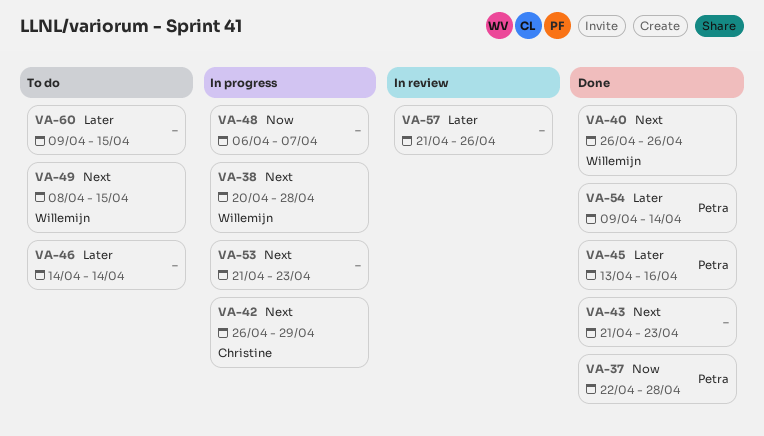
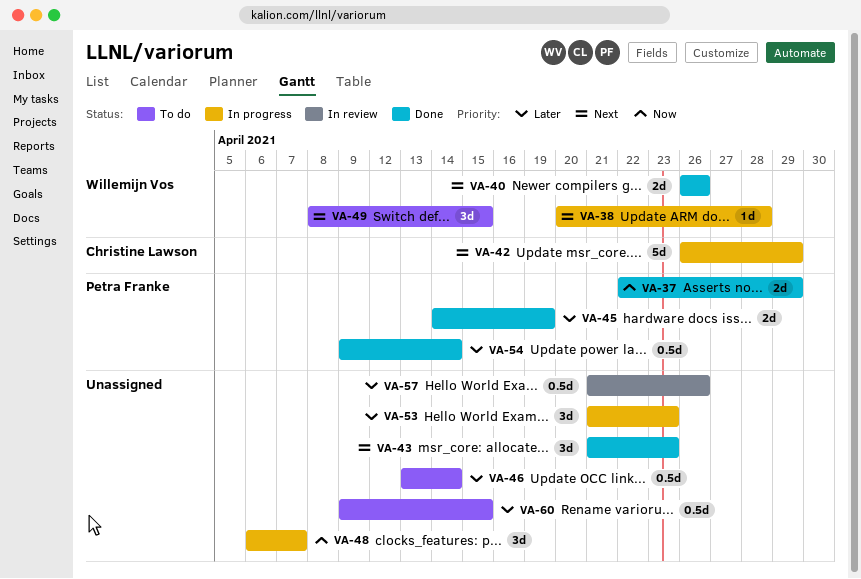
VA-37, due: Apr 28 -> Apr 29
VA-45, start: Apr 13 -> Apr 14
VA-45, due: Apr 16 -> Apr 19
VA-46, start: Apr 14 -> Apr 13
VA-53, priority: Next -> Later

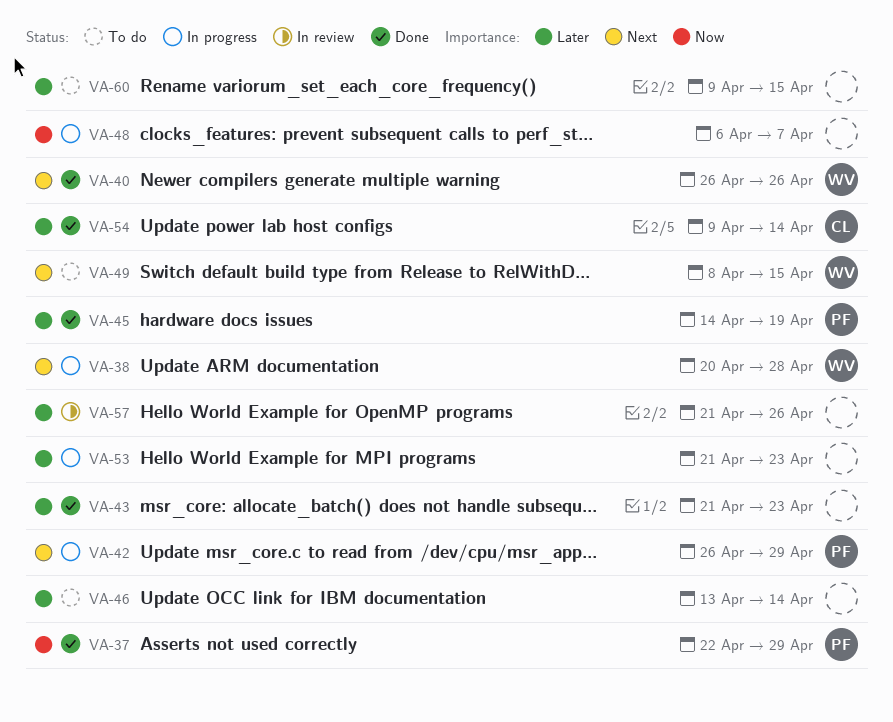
VA-42, owner: Christine Lawson -> Petra Franke
VA-43, priority: Next -> Later
VA-54, owner: Petra Franke -> Christine Lawson

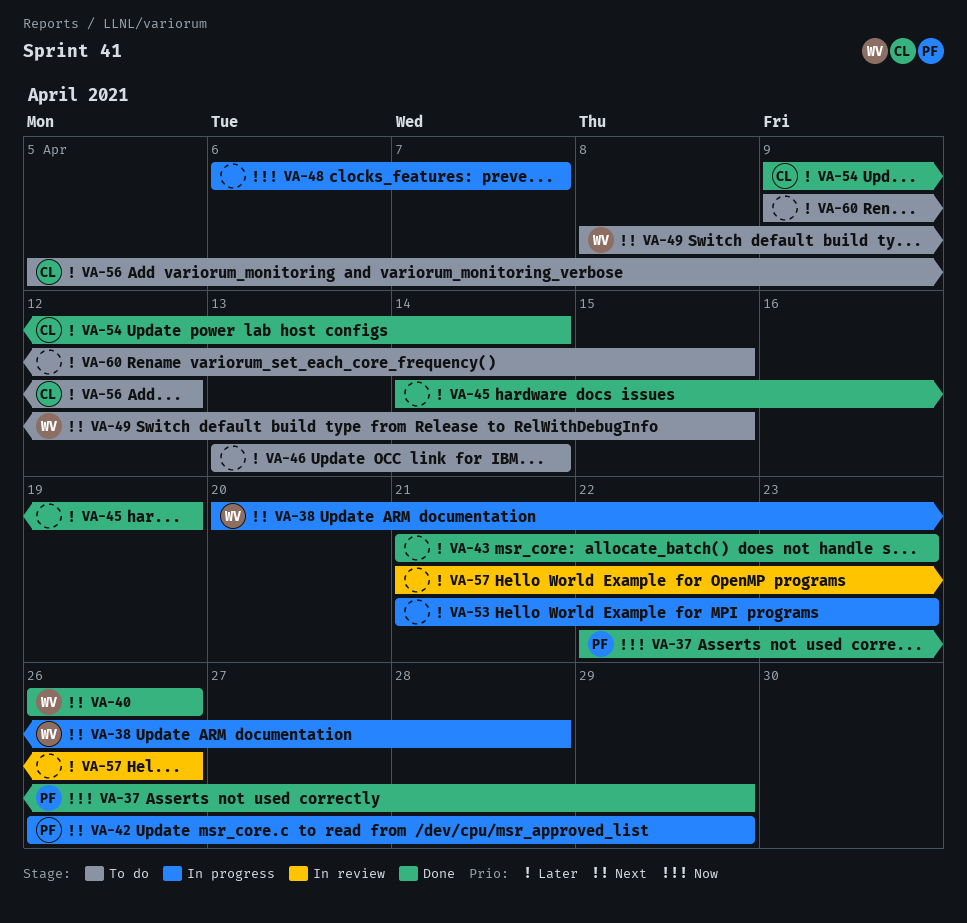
VA-45, owner: PF -> none
VA-56: none -> present

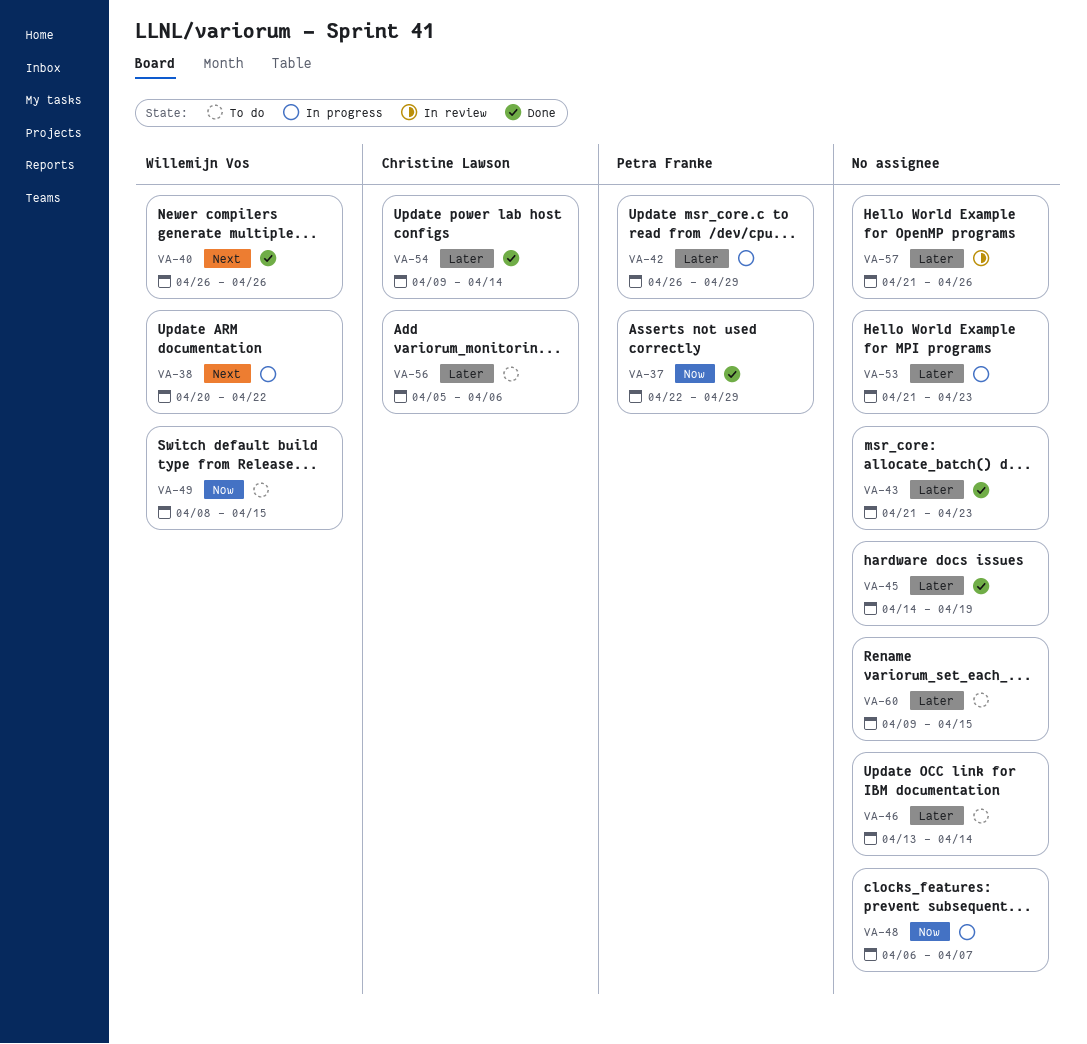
VA-38, due: Apr 28 -> Apr 22
VA-42, priority: Next -> Later
VA-49, priority: Next -> Now
VA-56, due: Apr 12 -> Apr 6

